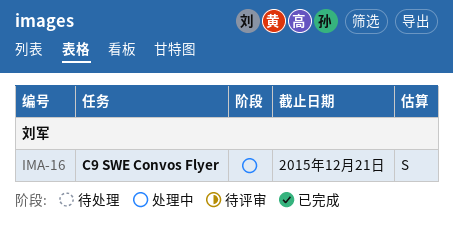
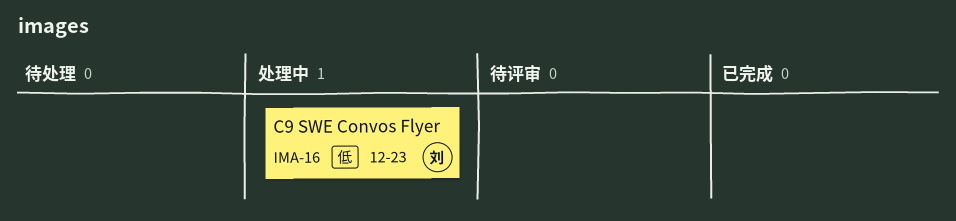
IMA-16, due: Dec 21 -> Dec 23

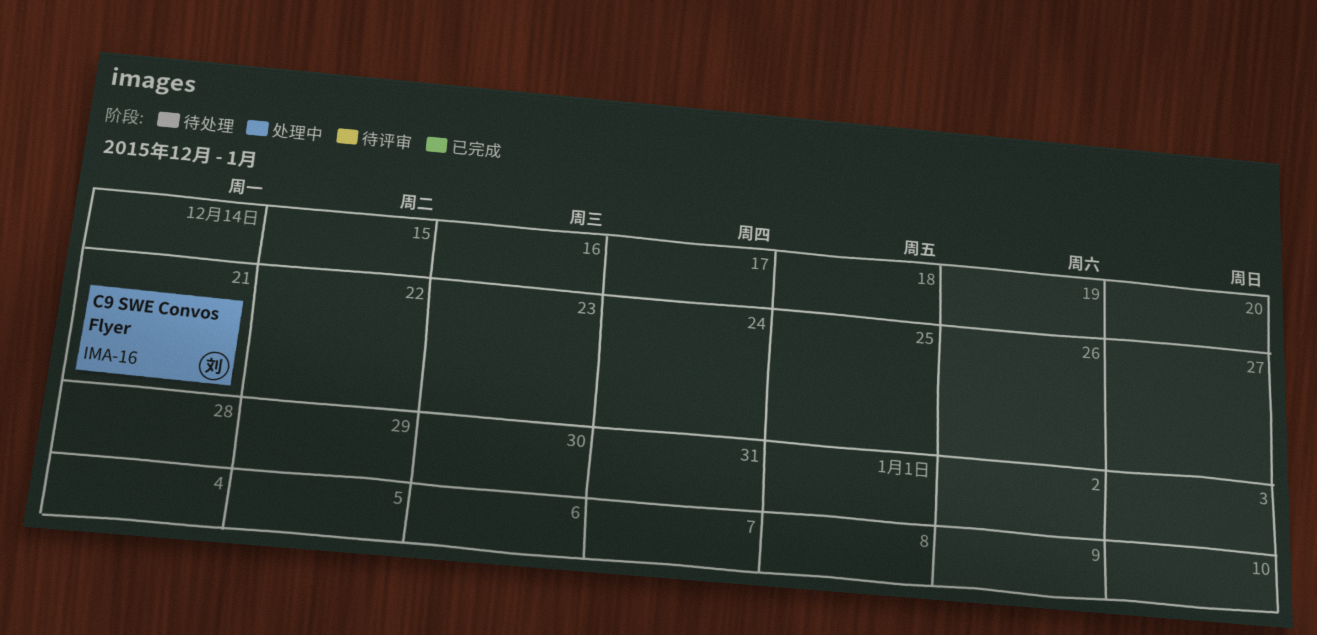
IMA-16, due: Dec 23 -> Dec 21

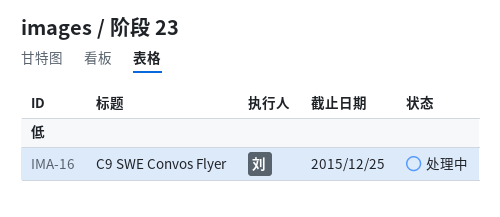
IMA-16, due: Dec 21 -> Dec 25

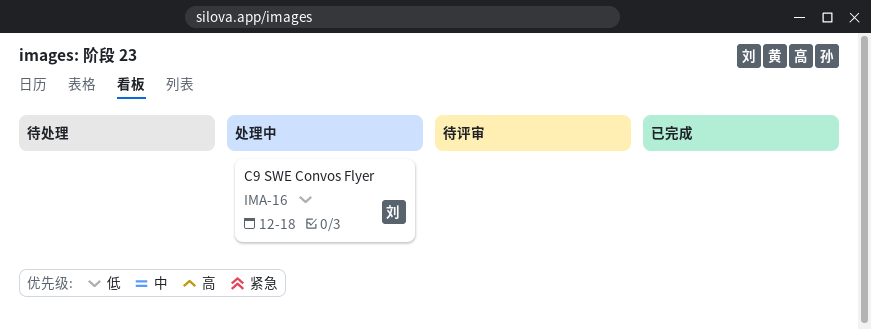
IMA-16, due: Dec 25 -> Dec 18

